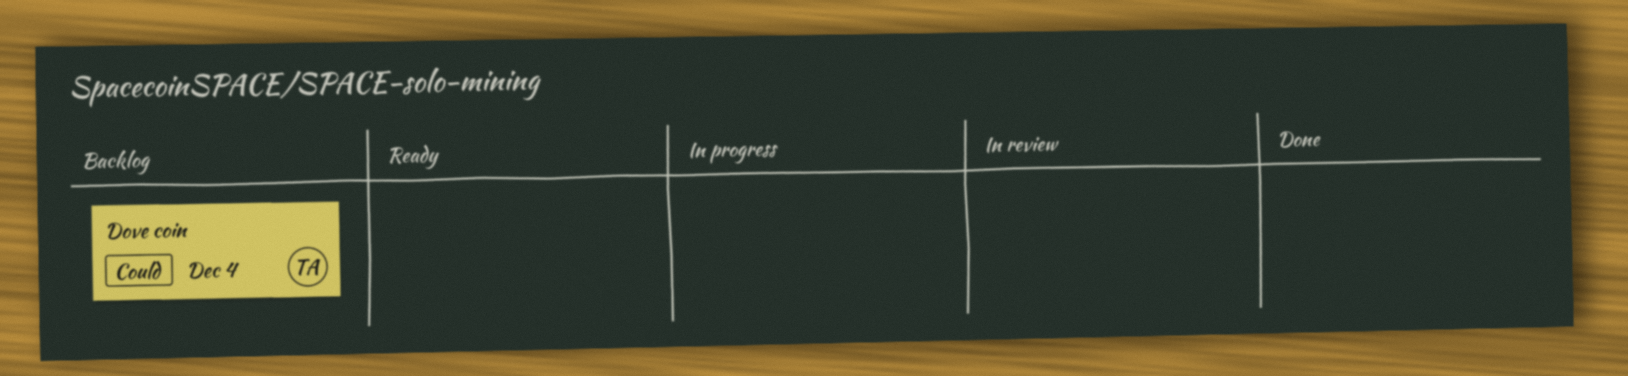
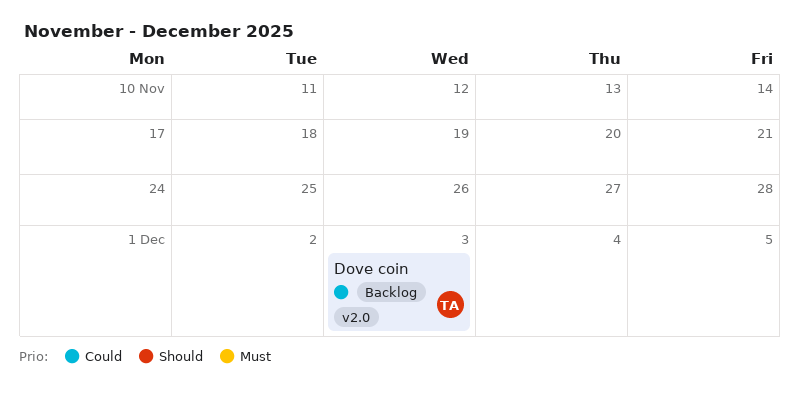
Dove coin, due: Dec 4 -> Dec 3

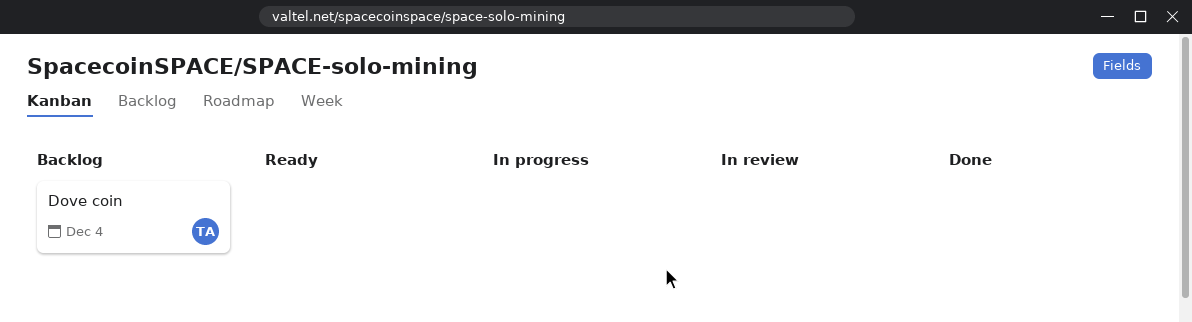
Dove coin, due: Dec 3 -> Dec 4

